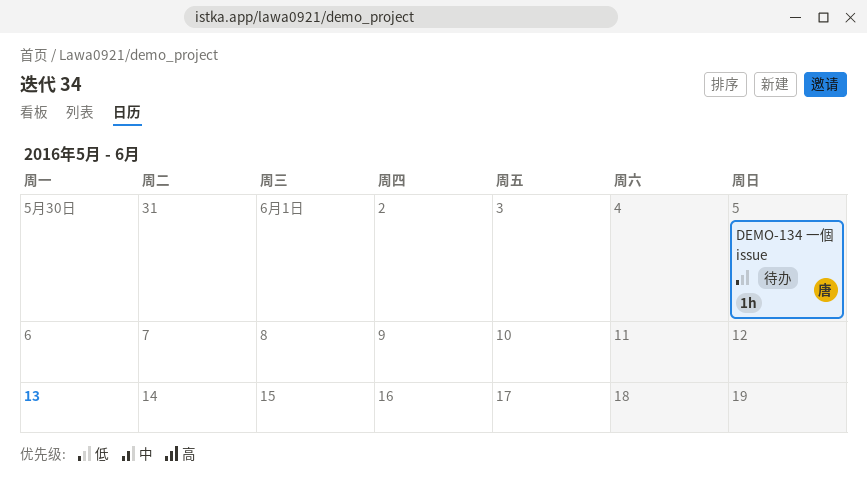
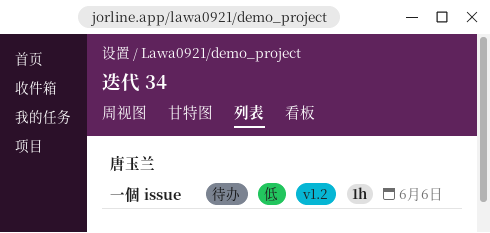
一個 issue, due: Jun 5 -> Jun 6

